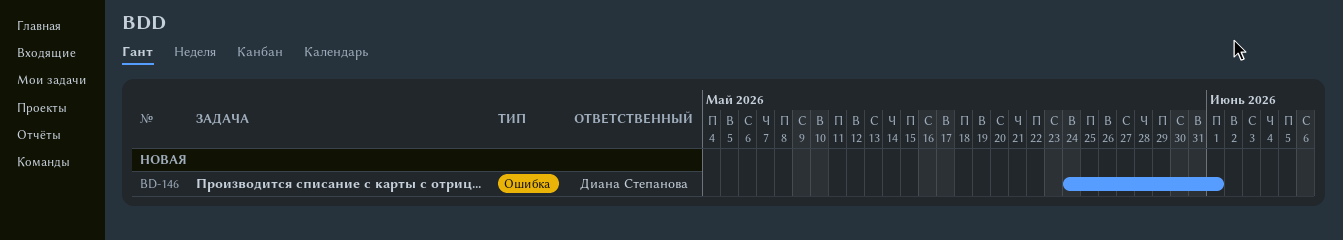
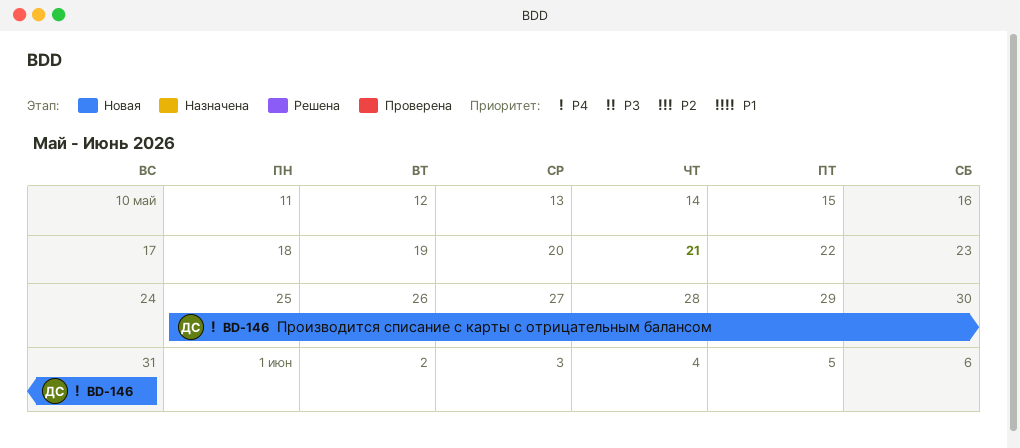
BD-146, start: May 24 -> May 25
BD-146, due: Jun 1 -> May 31

